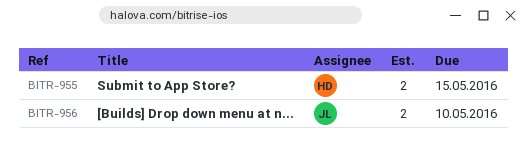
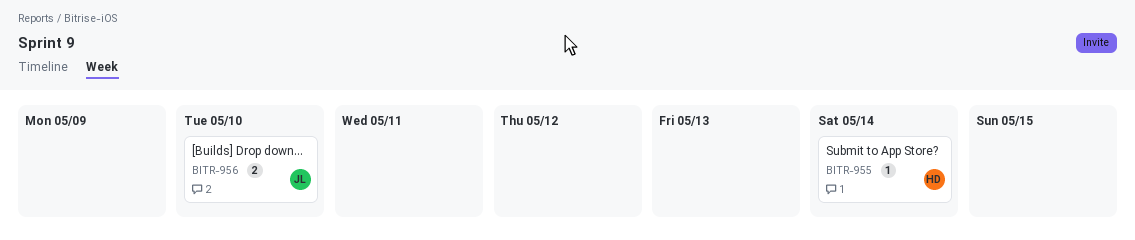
BITR-955, estimate: 2 -> 1
BITR-955, due: May 15 -> May 14

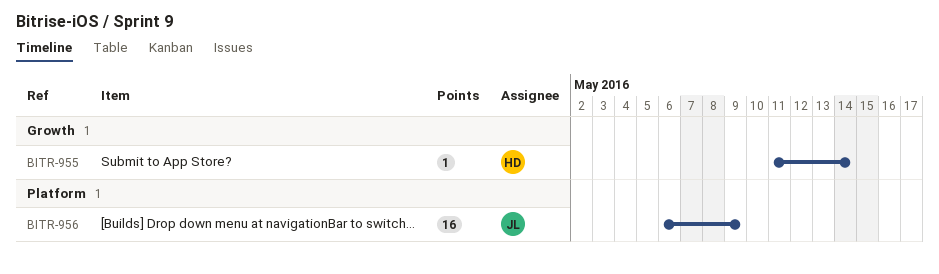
BITR-956, estimate: 2 -> 16
BITR-956, due: May 10 -> May 9

